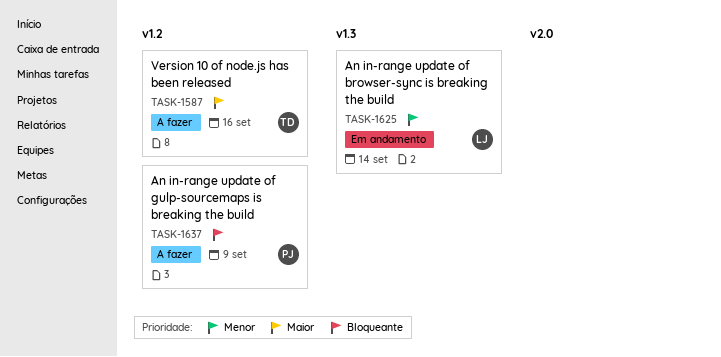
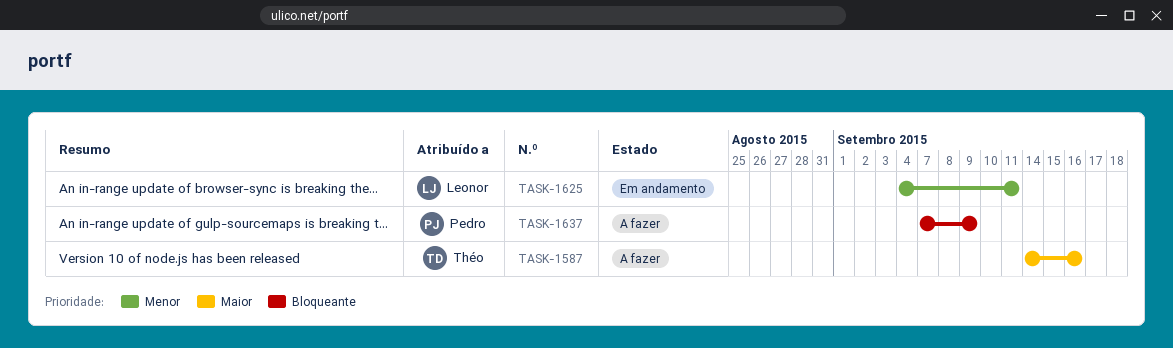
TASK-1625, due: Sep 14 -> Sep 11

